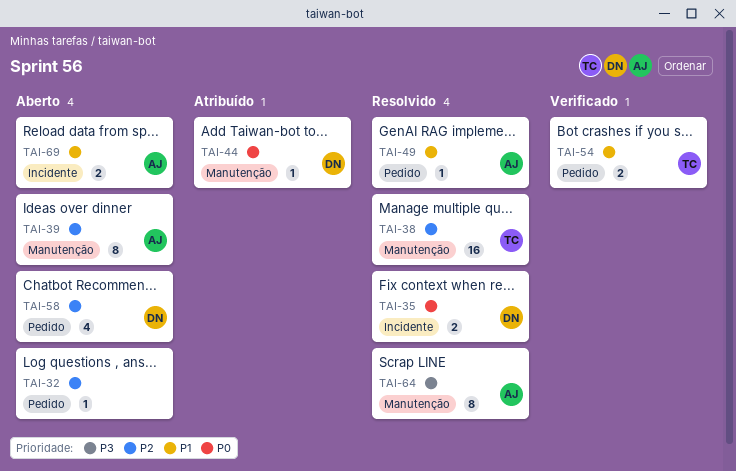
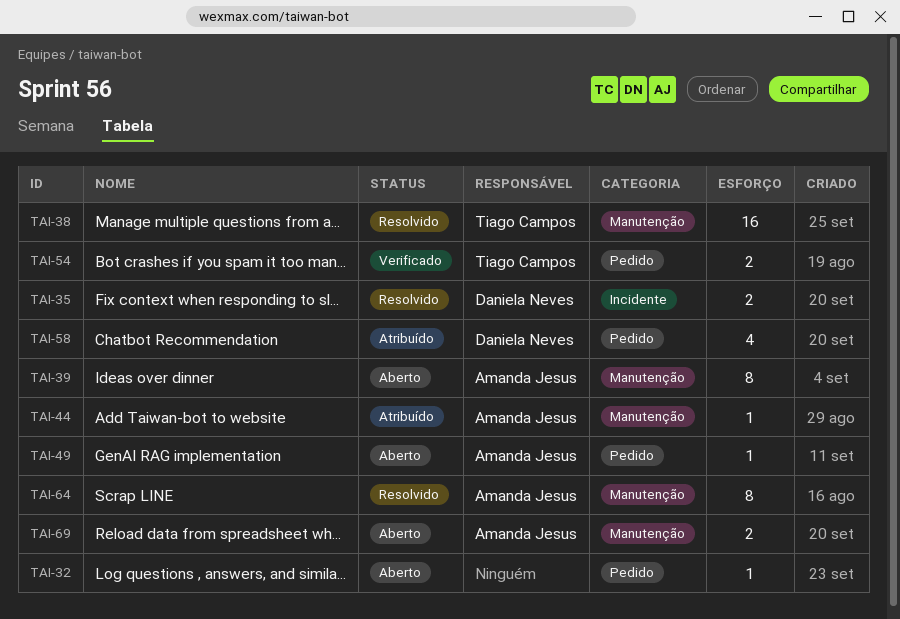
TAI-44, owner: Daniela Neves -> Amanda Jesus
TAI-49, status: Resolvido -> Aberto
TAI-58, status: Aberto -> Atribuído
TAI-69, label: Incidente -> Manutenção

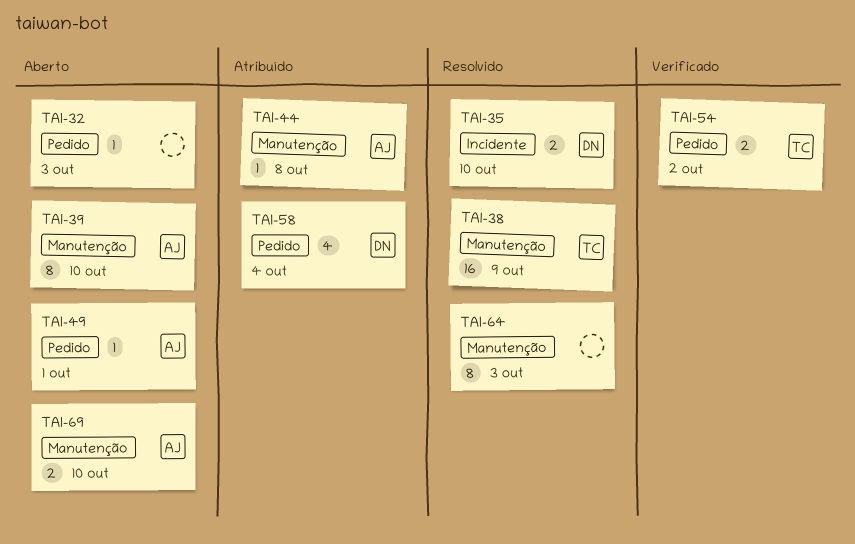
TAI-64, owner: Amanda Jesus -> none

